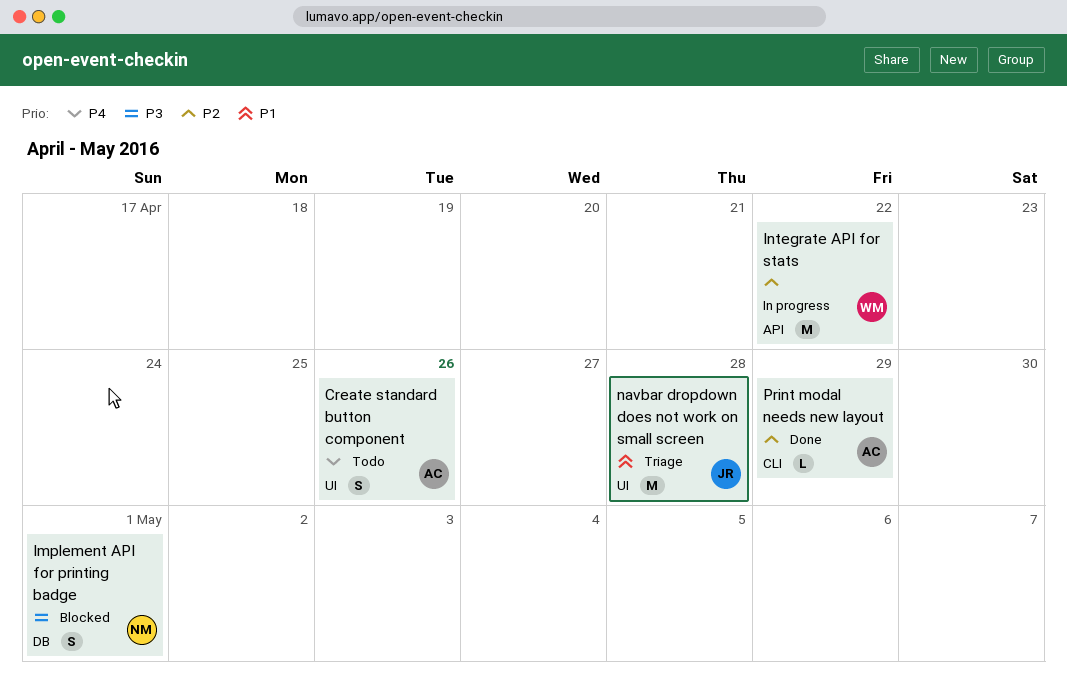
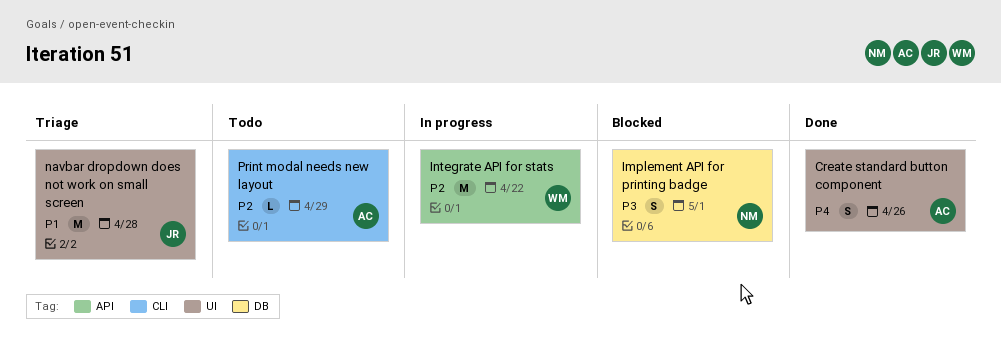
Create standard button component, status: Todo -> Done
Print modal needs new layout, status: Done -> Todo

